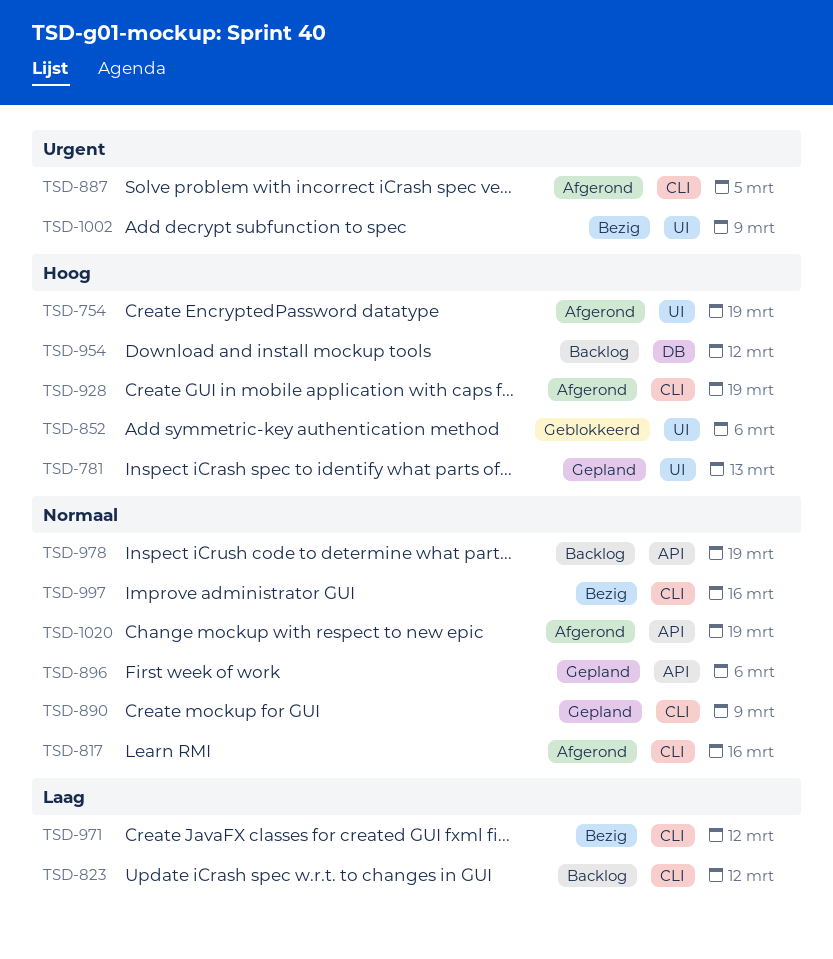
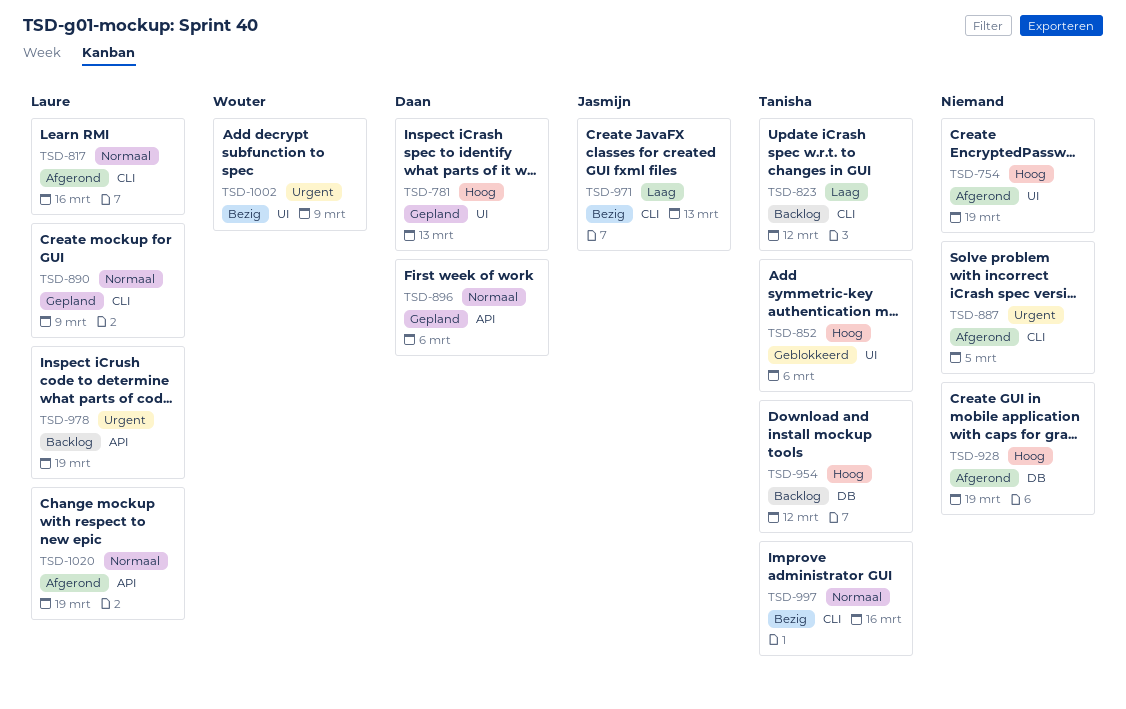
TSD-928, label: CLI -> DB
TSD-971, due: Mar 12 -> Mar 13
TSD-978, priority: Normaal -> Urgent

